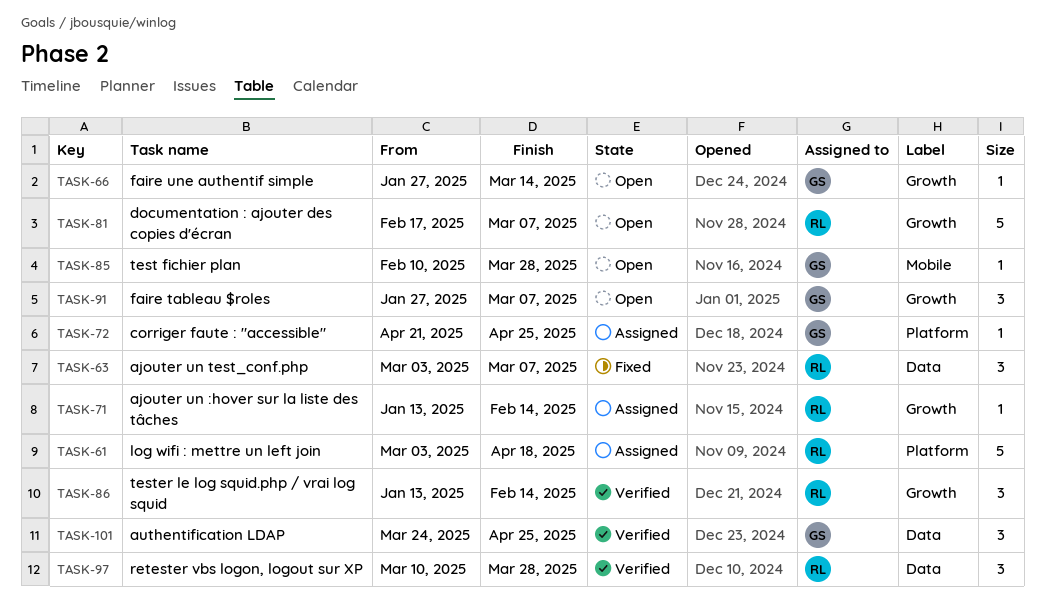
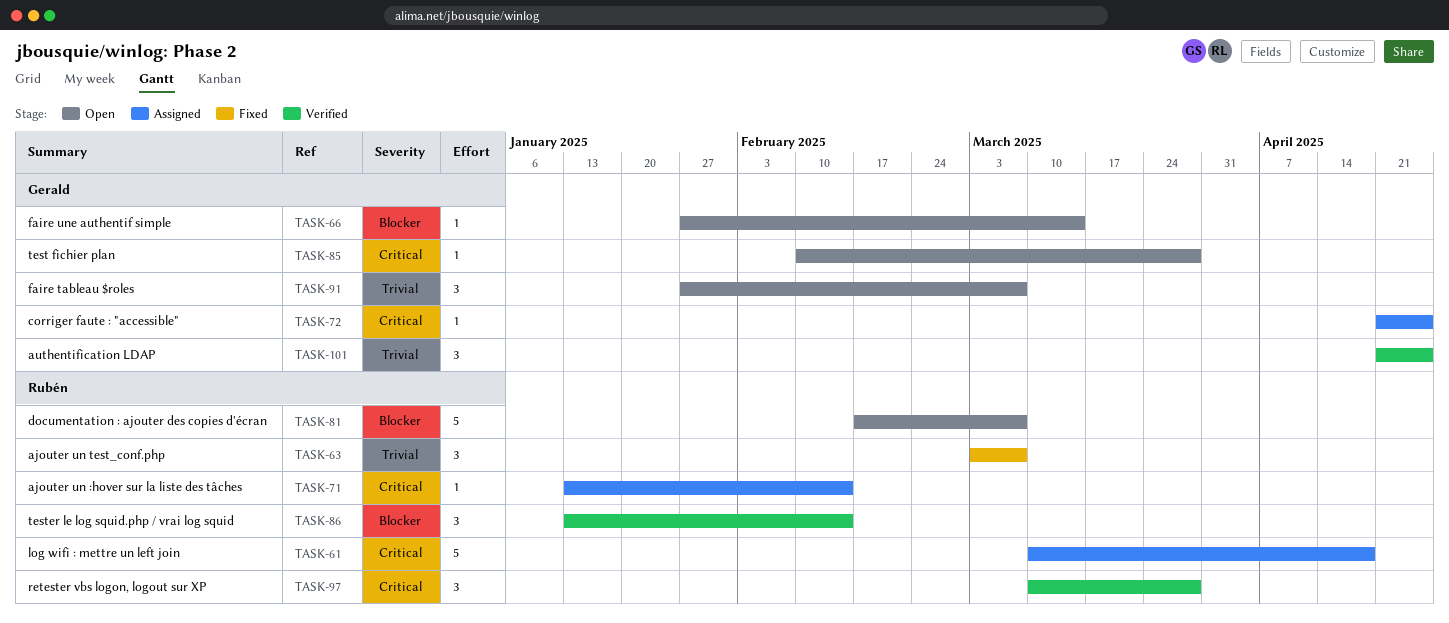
TASK-61, start: Mar 3 -> Mar 10
TASK-101, start: Mar 24 -> Apr 21

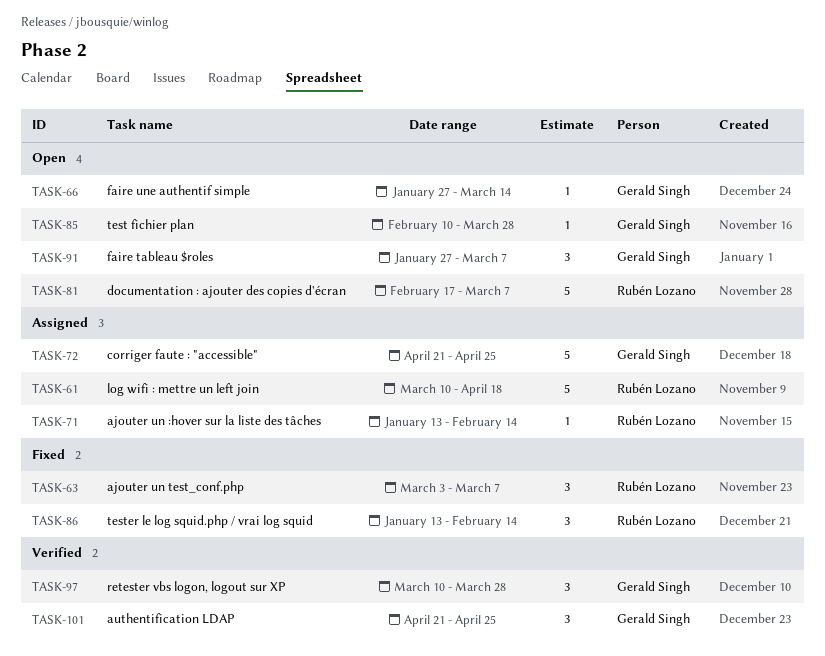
TASK-72, estimate: 1 -> 5
TASK-86, status: Verified -> Fixed
TASK-97, owner: Rubén Lozano -> Gerald Singh

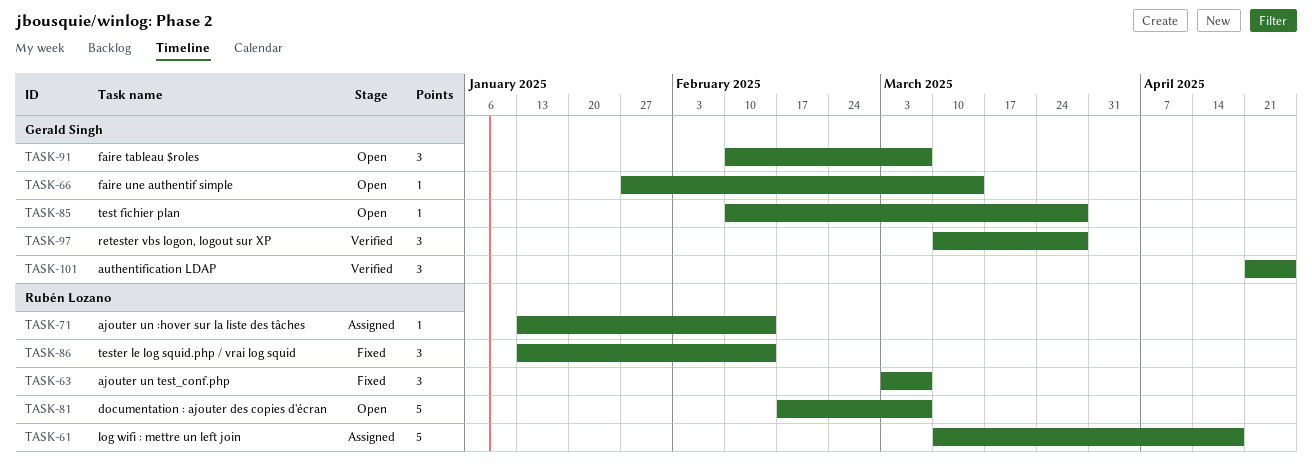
TASK-72: present -> none
TASK-91, start: Jan 27 -> Feb 10

